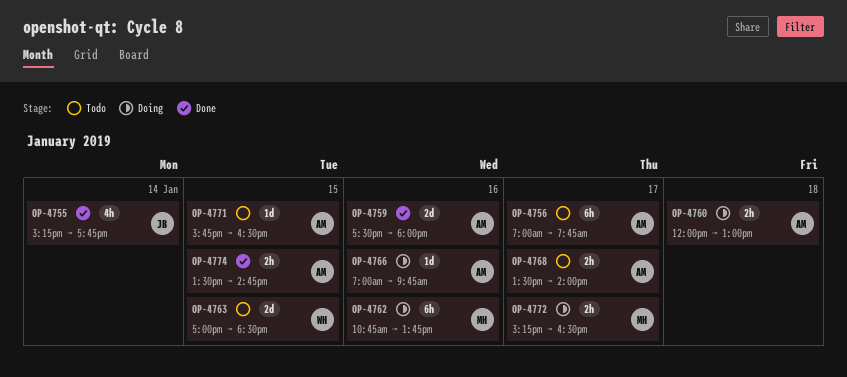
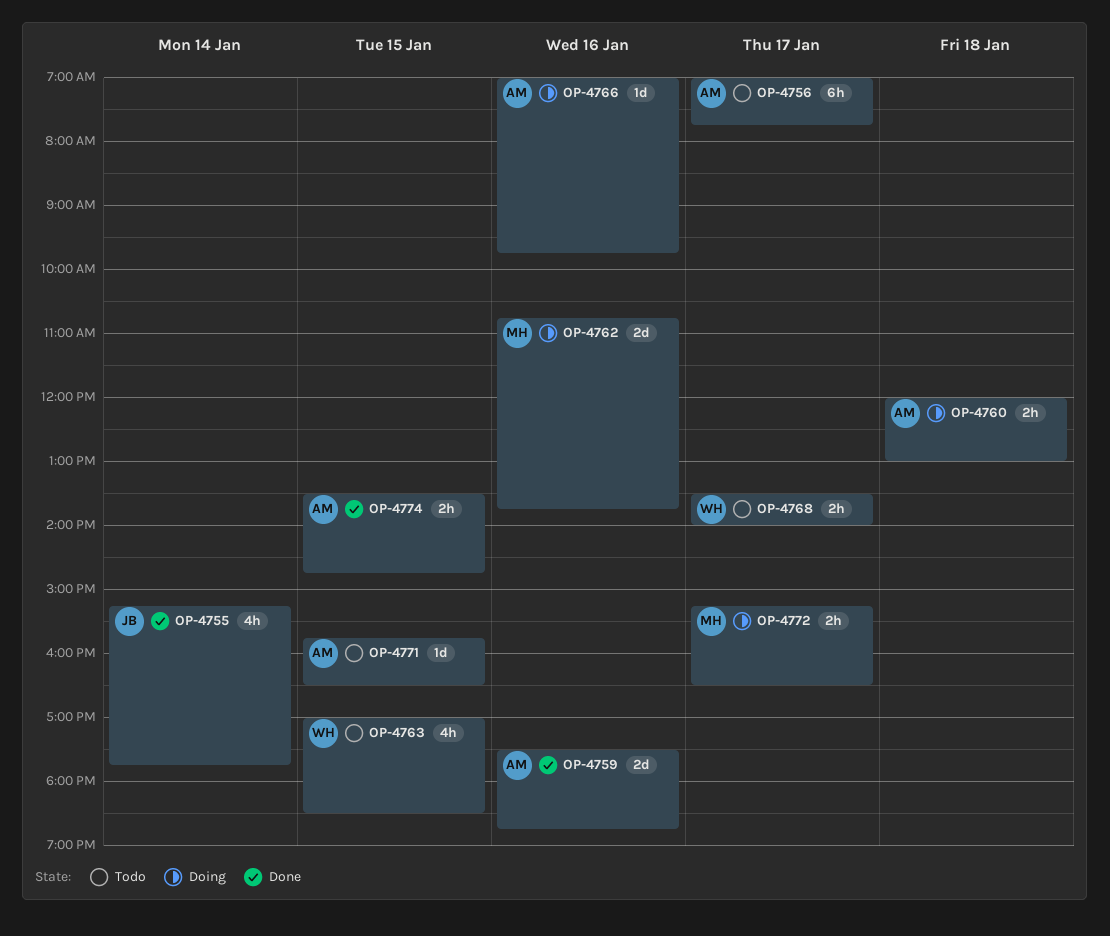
OP-4759, ends: 18:00 -> 18:45
OP-4762, estimate: 6h -> 2d
OP-4763, estimate: 2d -> 4h
OP-4768, owner: AM -> WH

